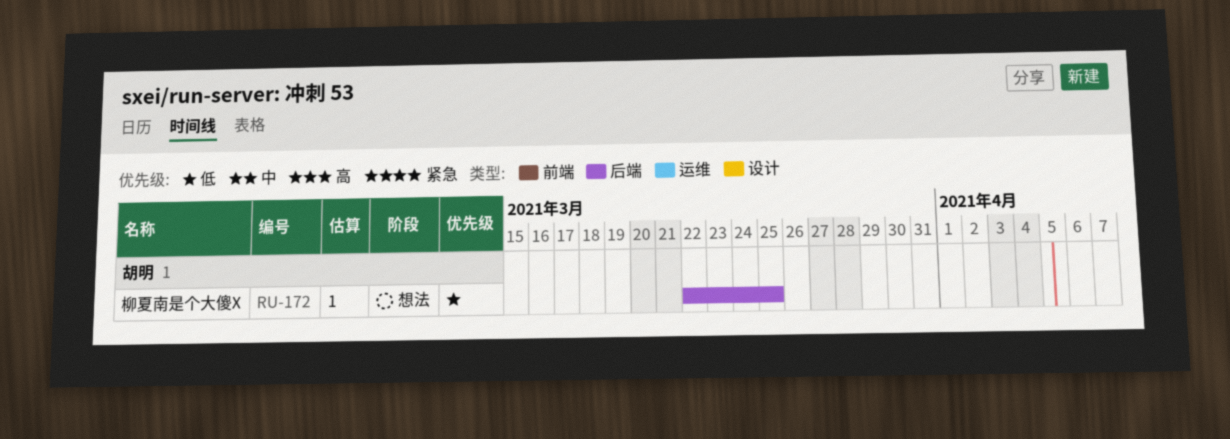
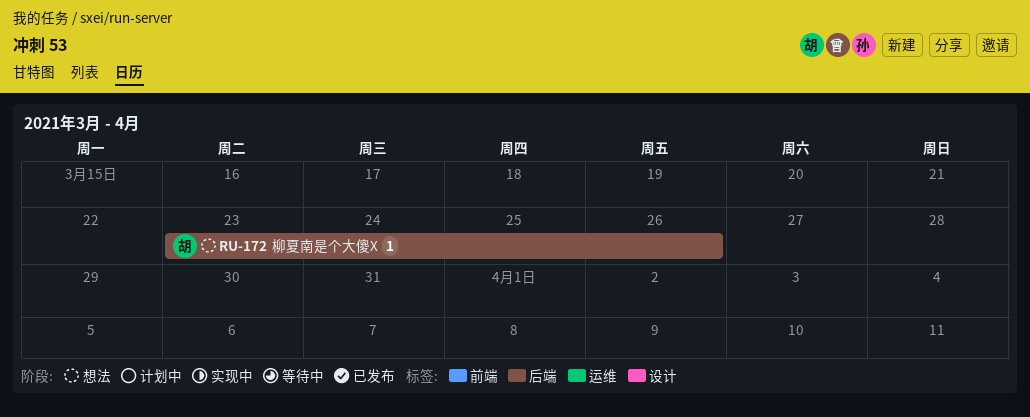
RU-172, start: Mar 22 -> Mar 23
RU-172, due: Mar 25 -> Mar 26

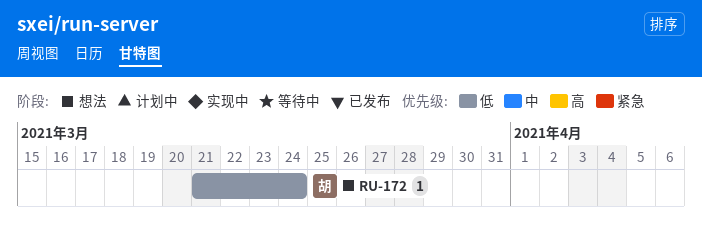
RU-172, start: Mar 23 -> Mar 21
RU-172, due: Mar 26 -> Mar 24

